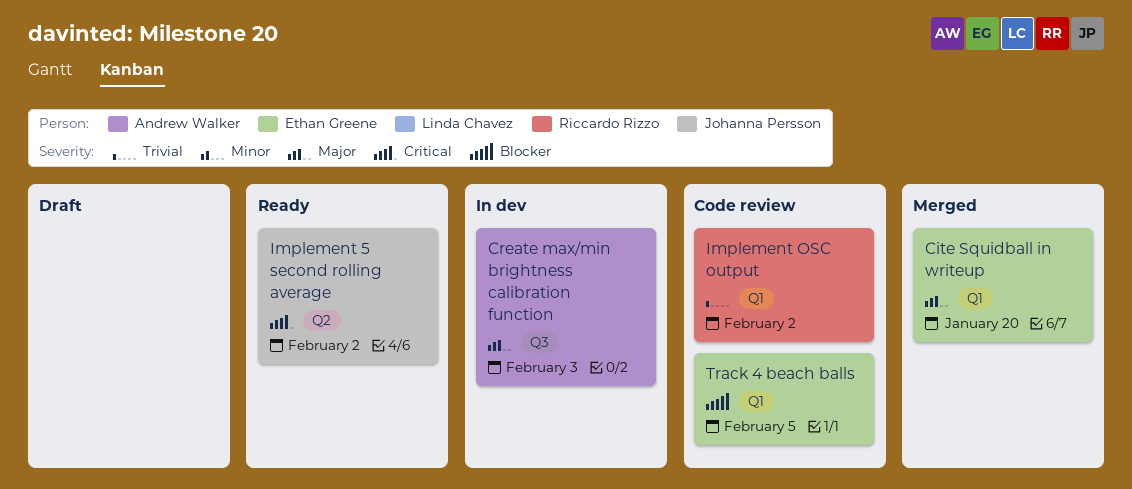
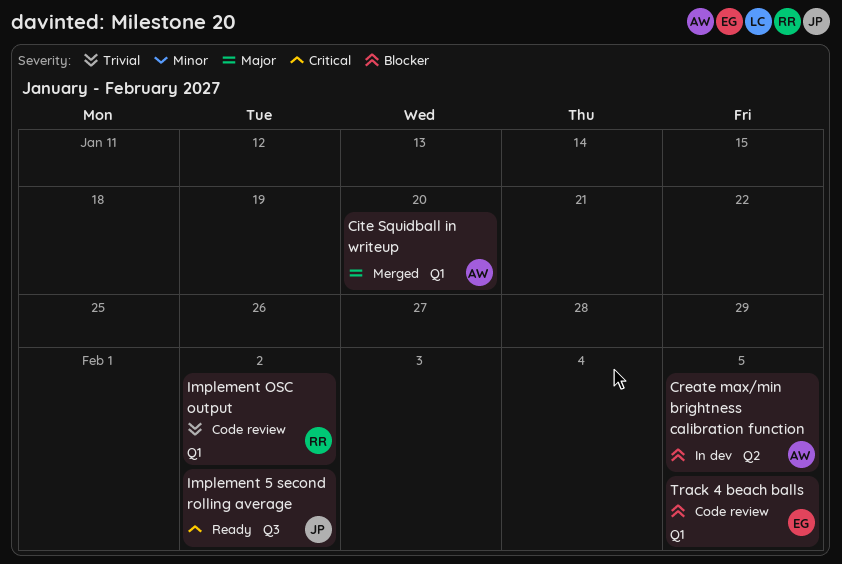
Cite Squidball in writeup, owner: Ethan Greene -> Andrew Walker
Create max/min brightness calibration function, priority: Major -> Blocker
Create max/min brightness calibration function, label: Q3 -> Q2
Create max/min brightness calibration function, due: Feb 3 -> Feb 5
Implement 5 second rolling average, label: Q2 -> Q3

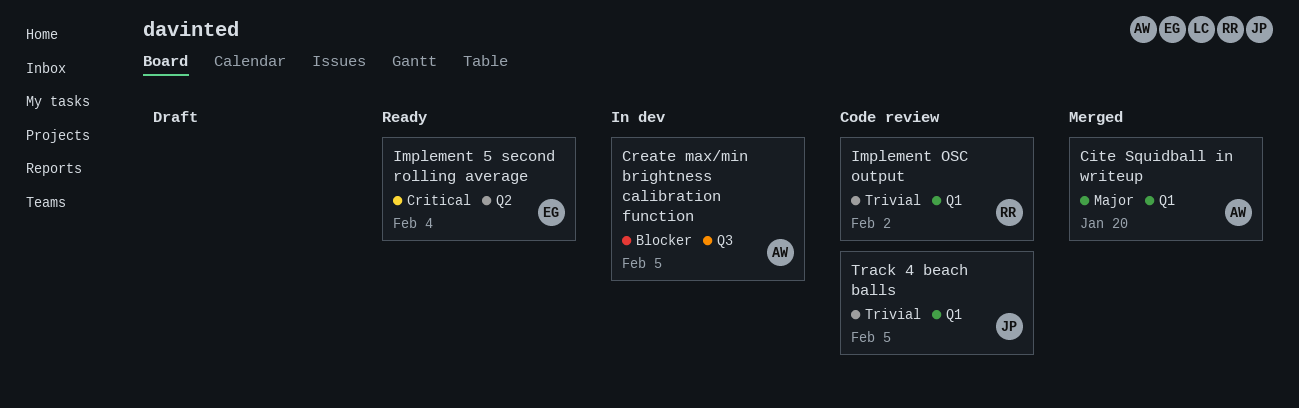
Create max/min brightness calibration function, label: Q2 -> Q3
Implement 5 second rolling average, owner: JP -> EG
Implement 5 second rolling average, label: Q3 -> Q2
Implement 5 second rolling average, due: Feb 2 -> Feb 4
Track 4 beach balls, owner: EG -> JP
Track 4 beach balls, priority: Blocker -> Trivial

